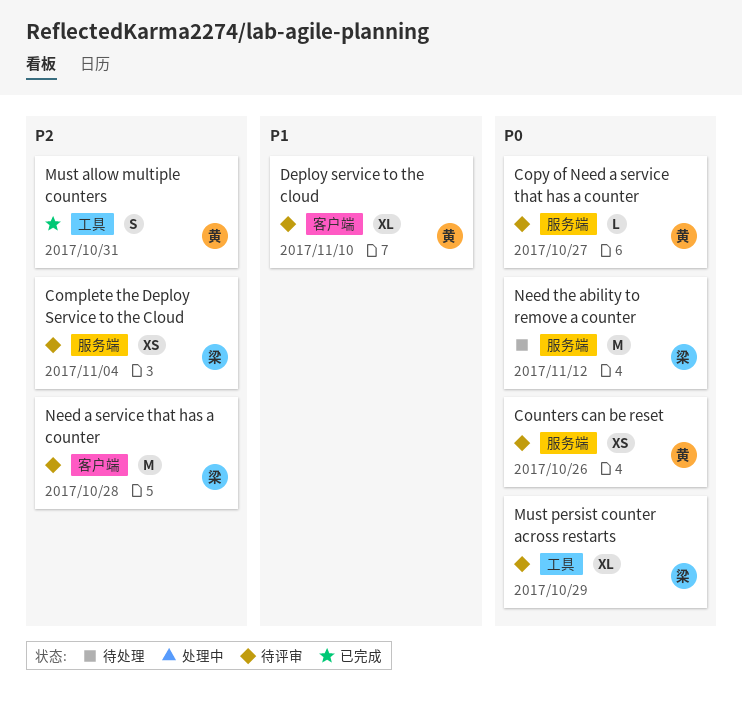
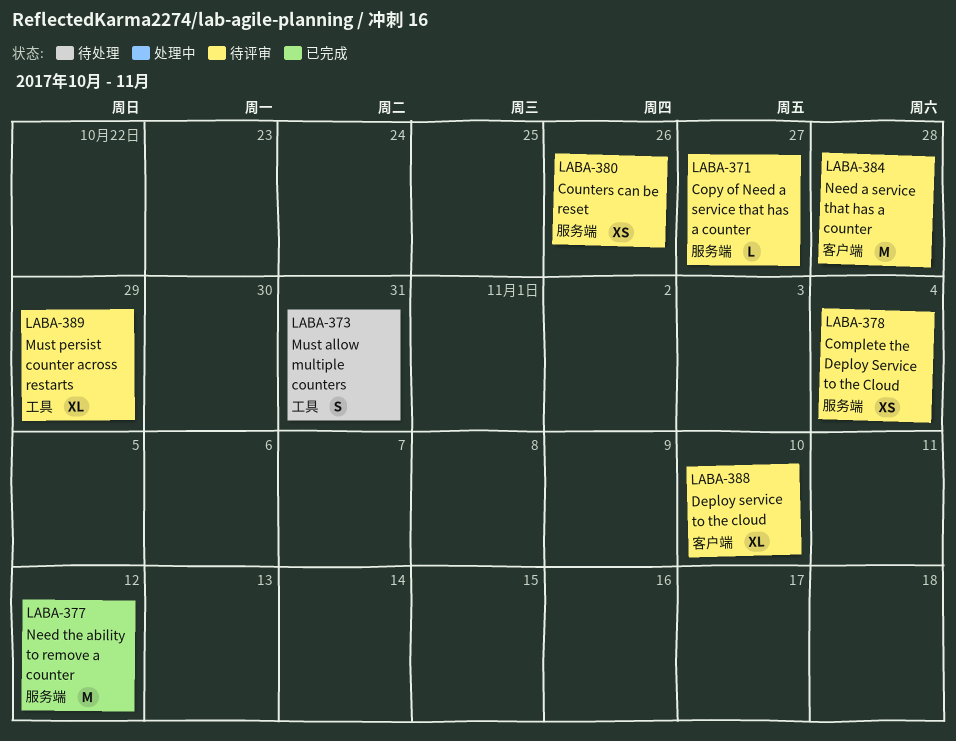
Must allow multiple counters, status: 已完成 -> 待处理
Need the ability to remove a counter, status: 待处理 -> 已完成

